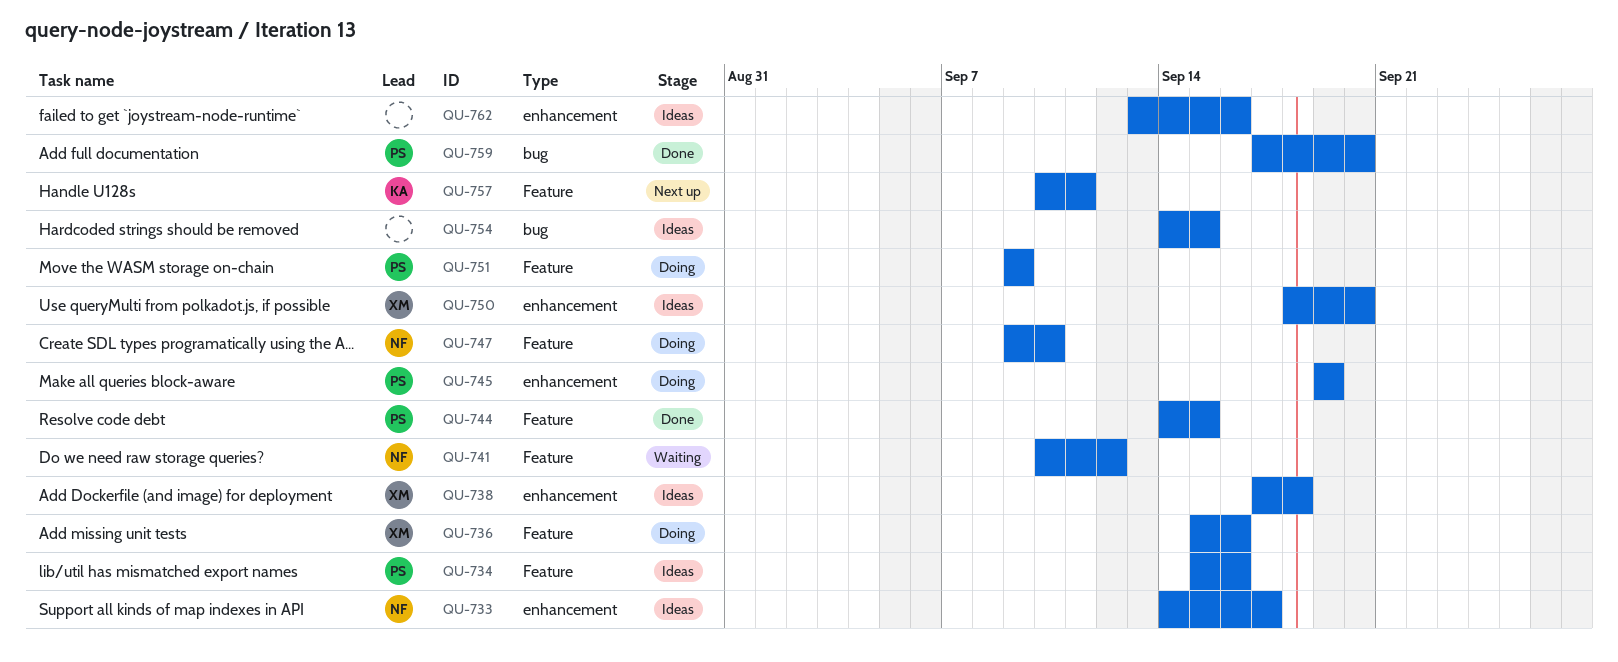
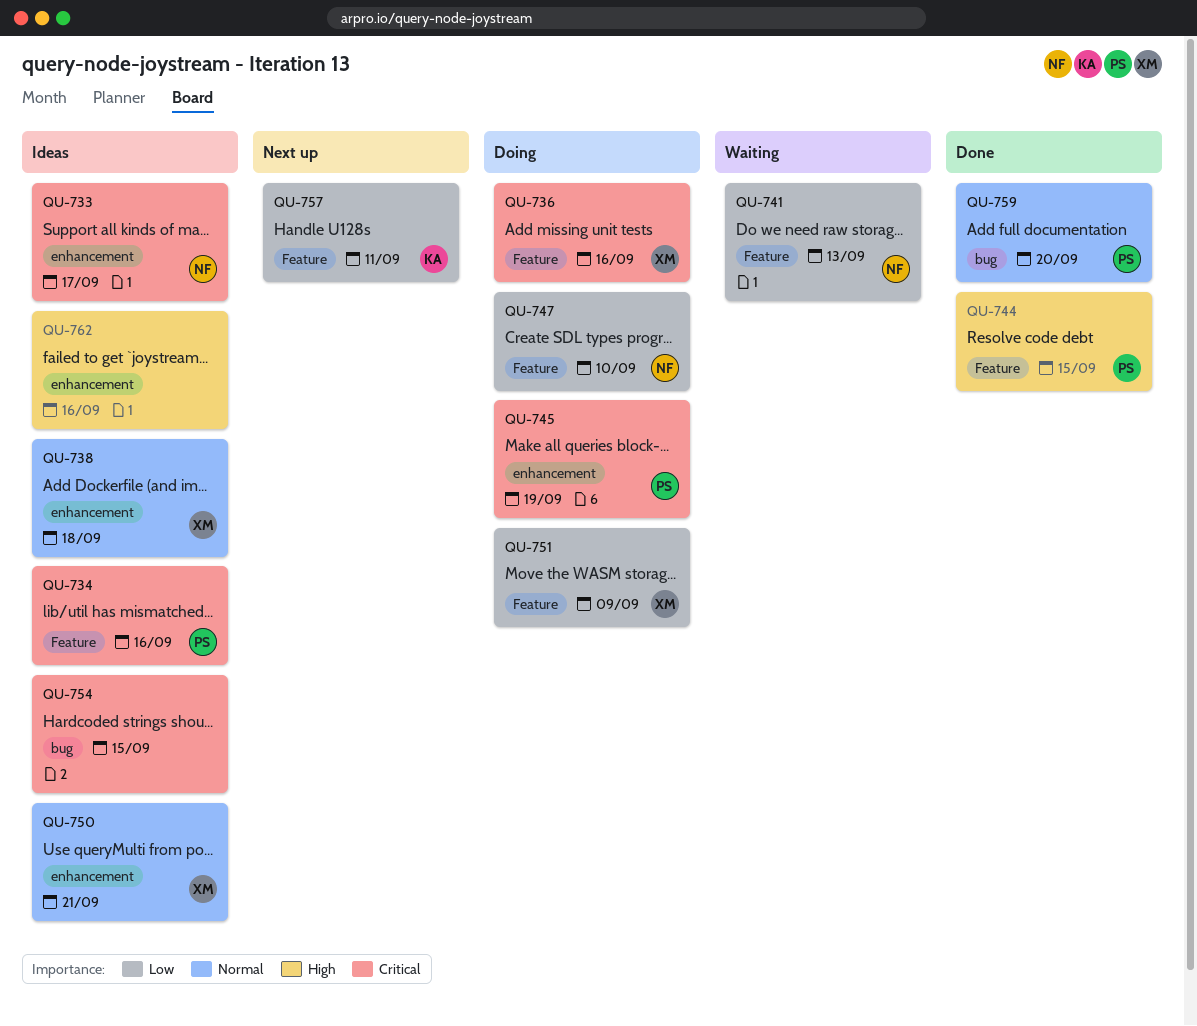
QU-741, due: Sep 12 -> Sep 13
QU-750, due: Sep 20 -> Sep 21
QU-751, owner: PS -> XM

